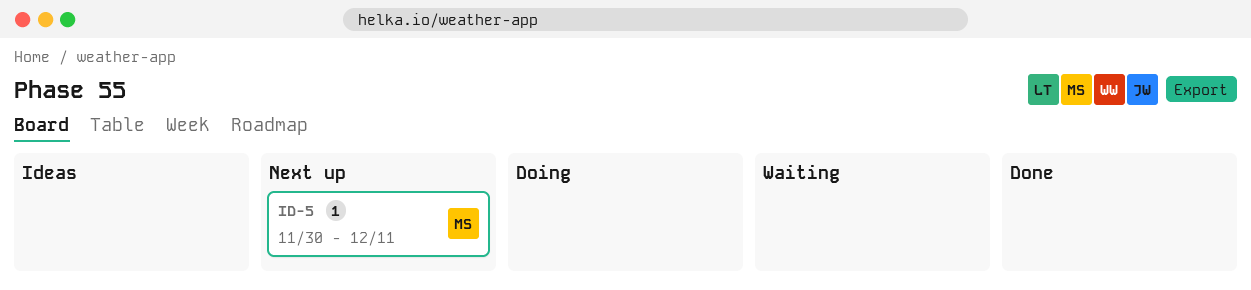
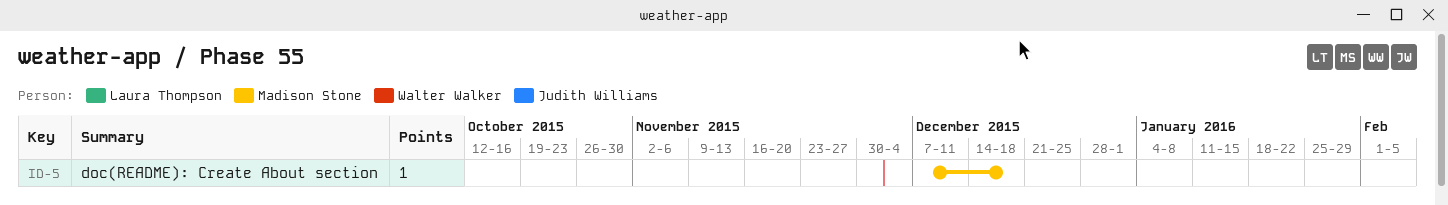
ID-5, start: Nov 30 -> Dec 7
ID-5, due: Dec 11 -> Dec 18

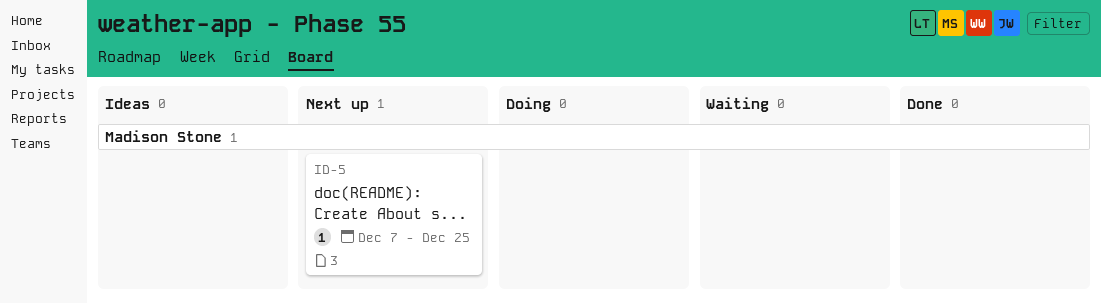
ID-5, due: Dec 18 -> Dec 25

